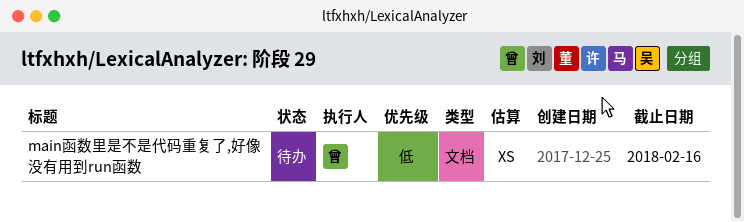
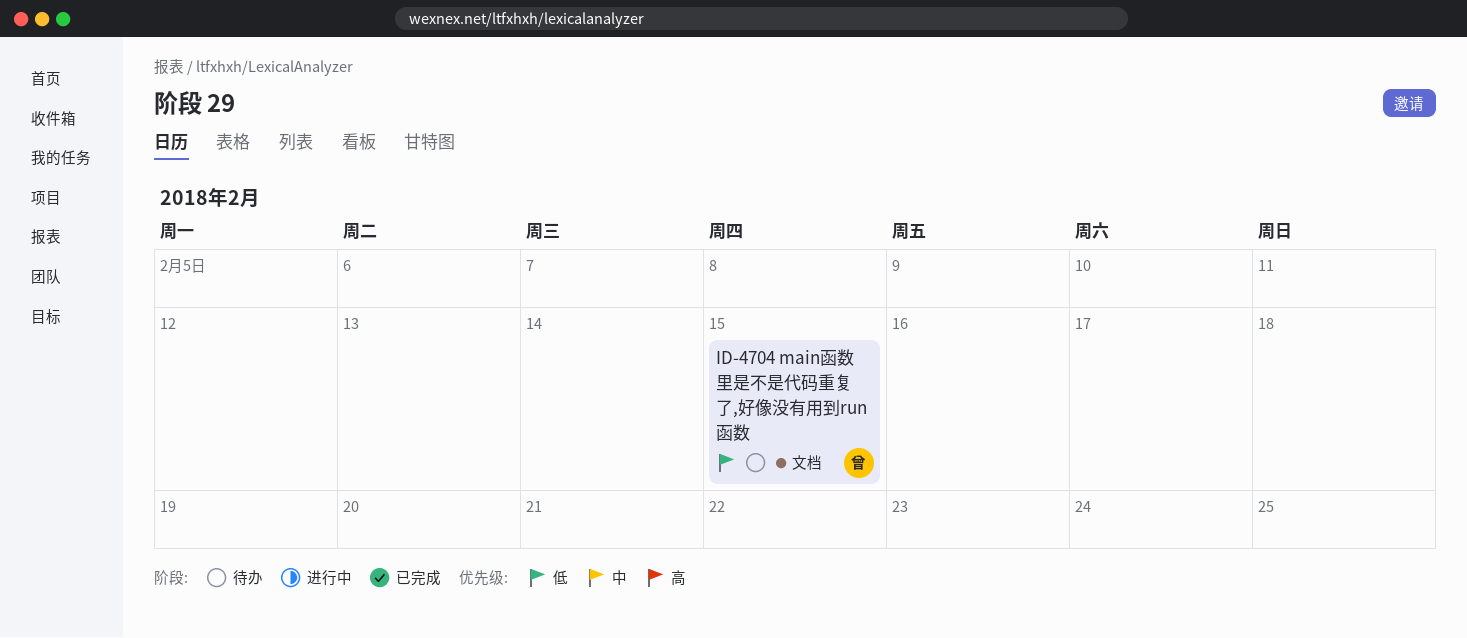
main函数里是不是代码重复了,好像没有用到run函数, due: Feb 16 -> Feb 15

